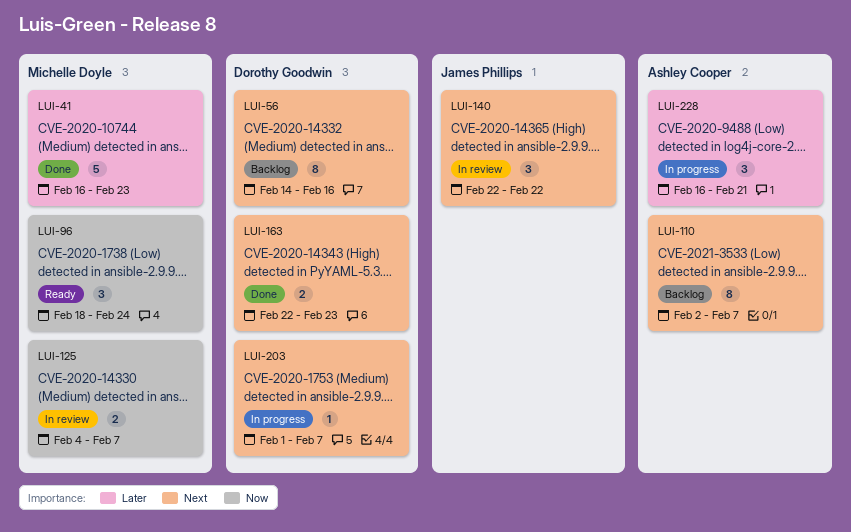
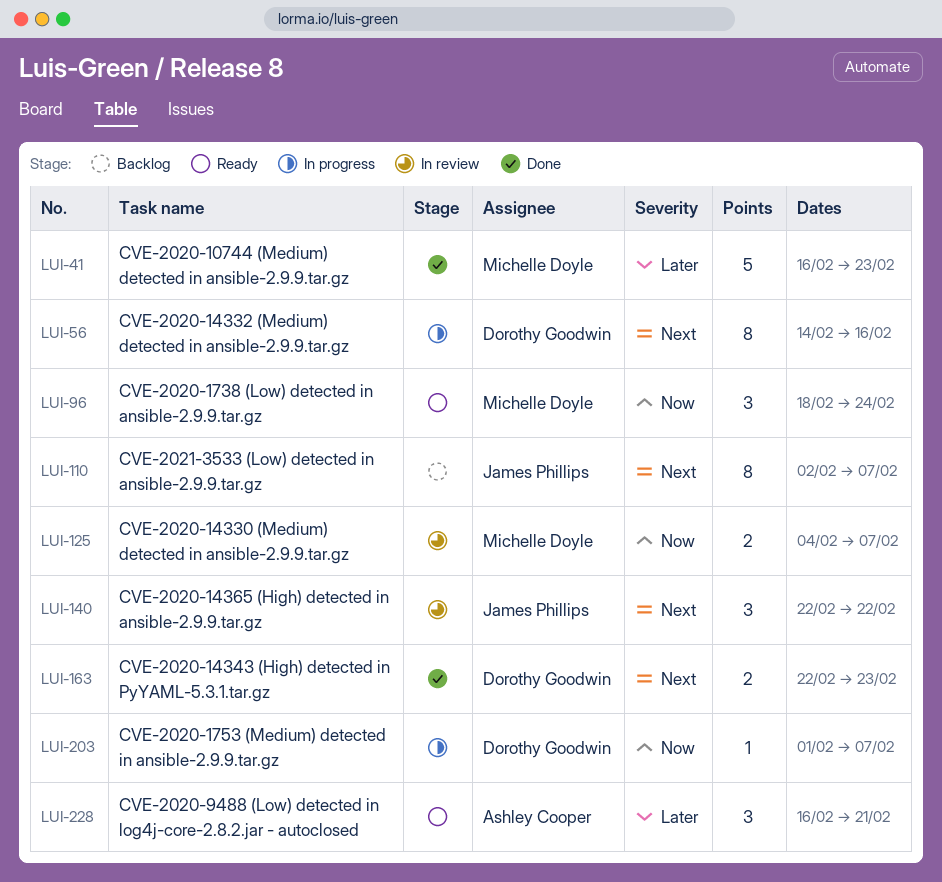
LUI-56, status: Backlog -> In progress
LUI-110, owner: Ashley Cooper -> James Phillips
LUI-203, priority: Next -> Now
LUI-228, status: In progress -> Ready

